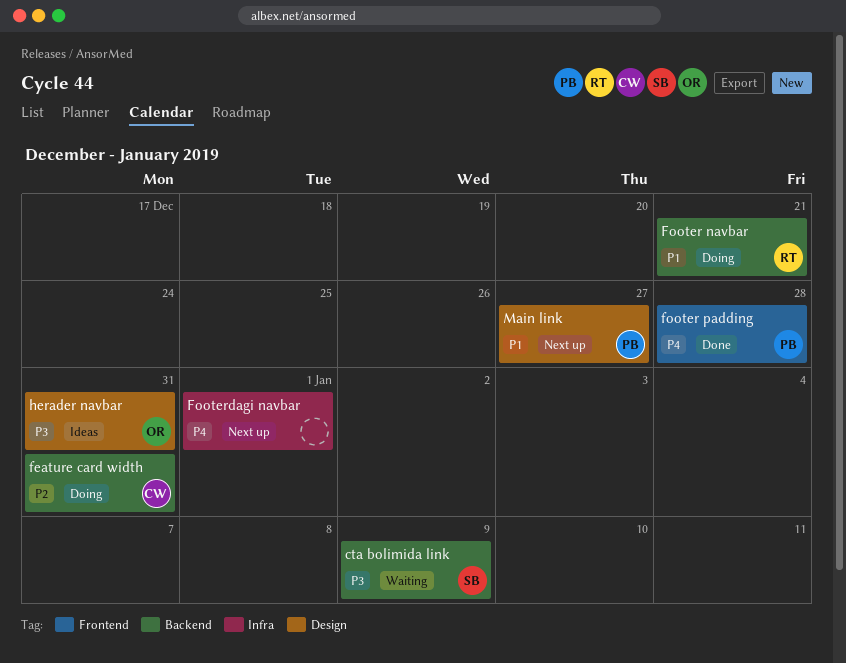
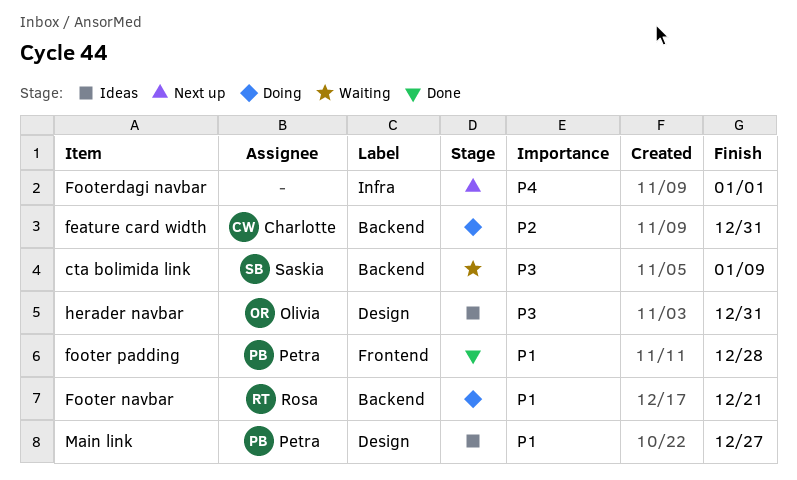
footer padding, priority: P4 -> P1
Main link, status: Next up -> Ideas

